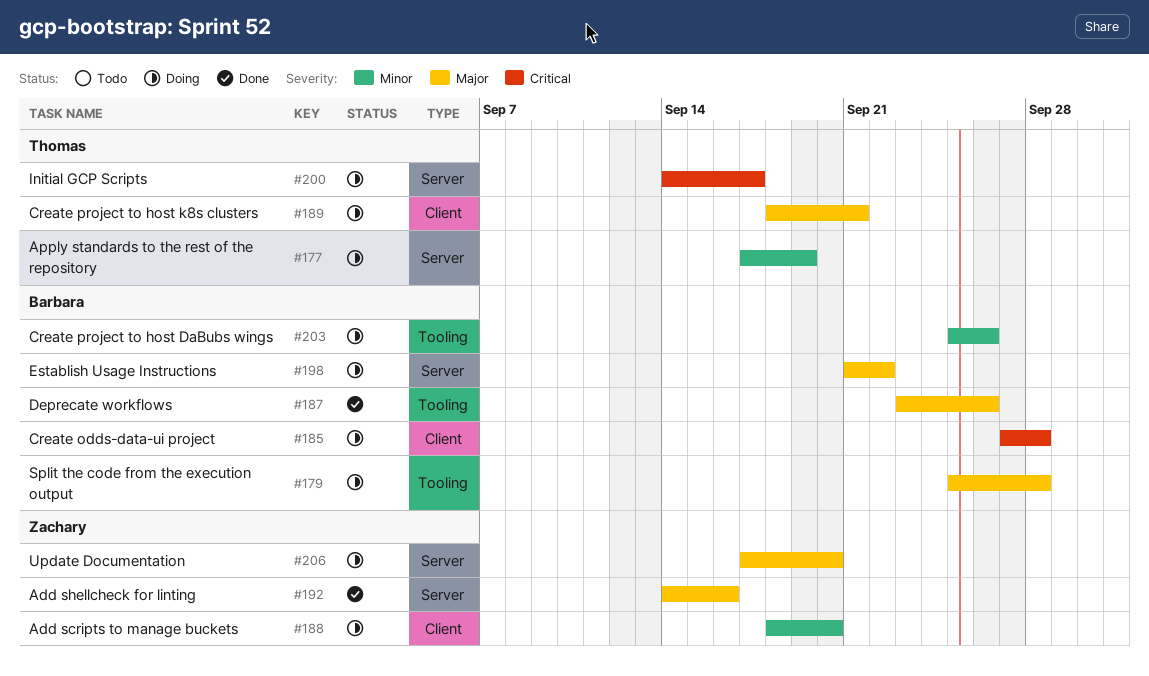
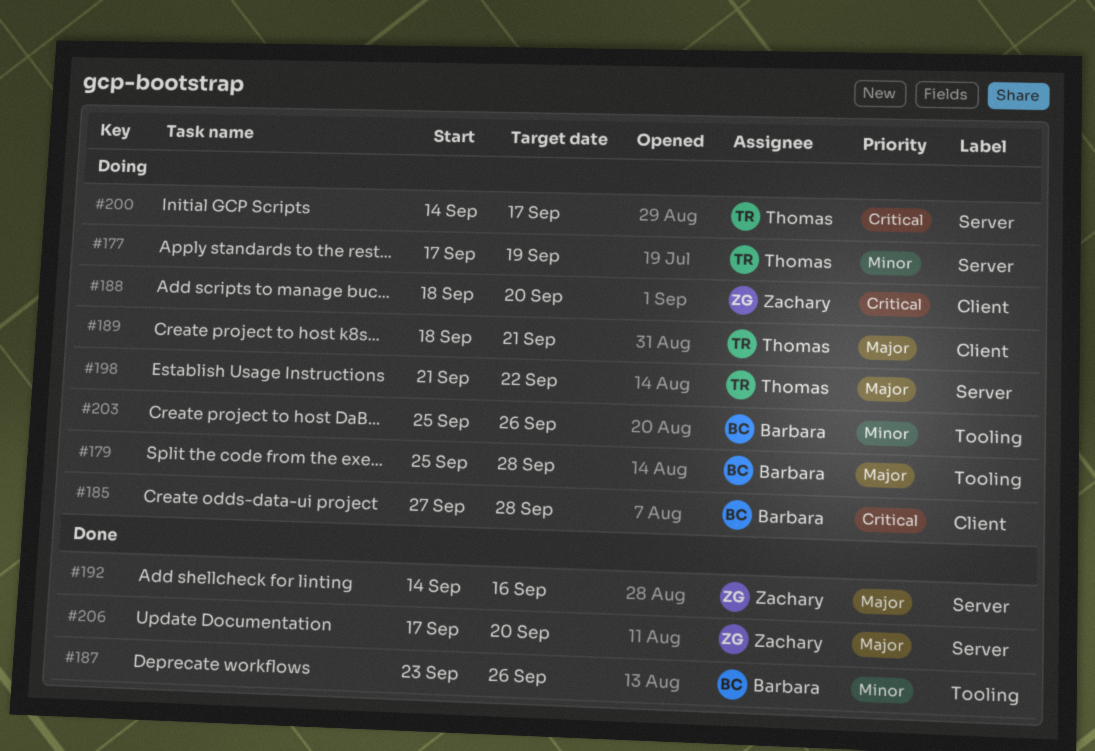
#187, priority: Major -> Minor
#188, priority: Minor -> Critical
#198, owner: Barbara -> Thomas
#206, status: Doing -> Done

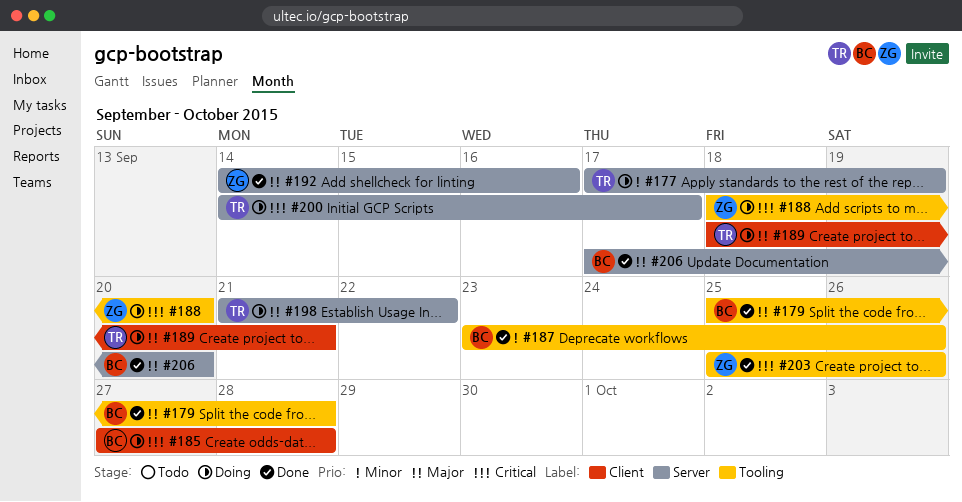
#179, status: Doing -> Done
#188, label: Client -> Tooling
#203, status: Doing -> Done
#203, owner: Barbara -> Zachary
#203, priority: Minor -> Critical
#206, owner: Zachary -> Barbara

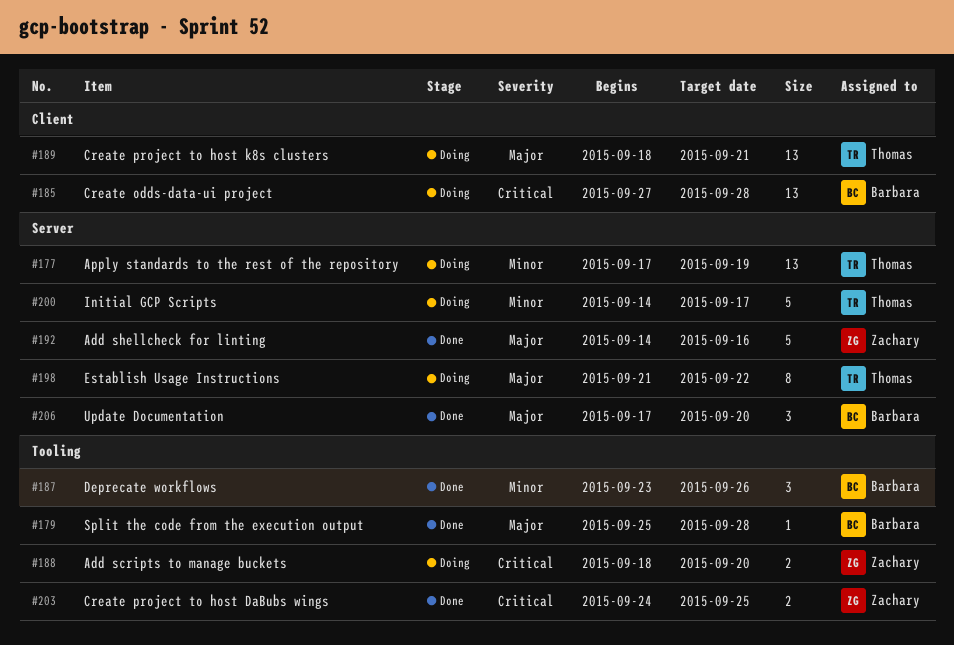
#200, priority: Critical -> Minor
#203, start: Sep 25 -> Sep 24
#203, due: Sep 26 -> Sep 25

